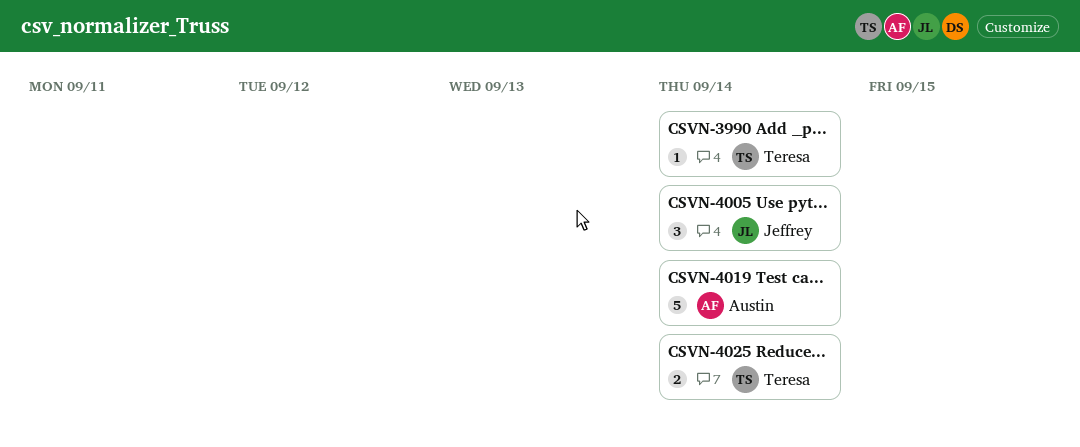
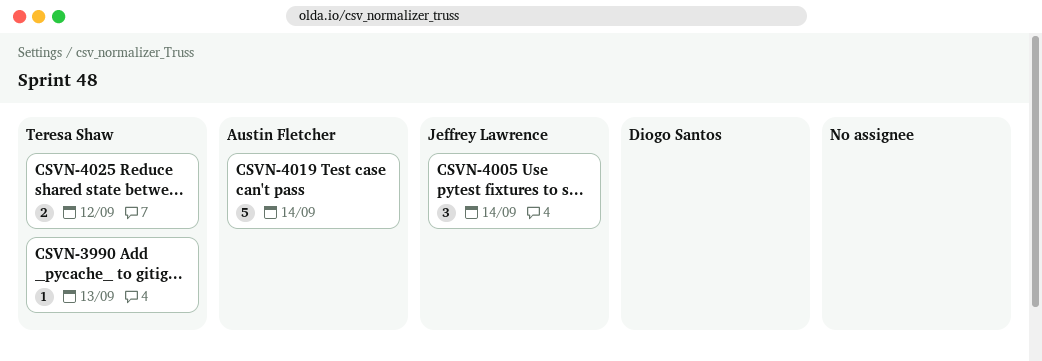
CSVN-3990, due: Sep 14 -> Sep 13
CSVN-4025, due: Sep 14 -> Sep 12

